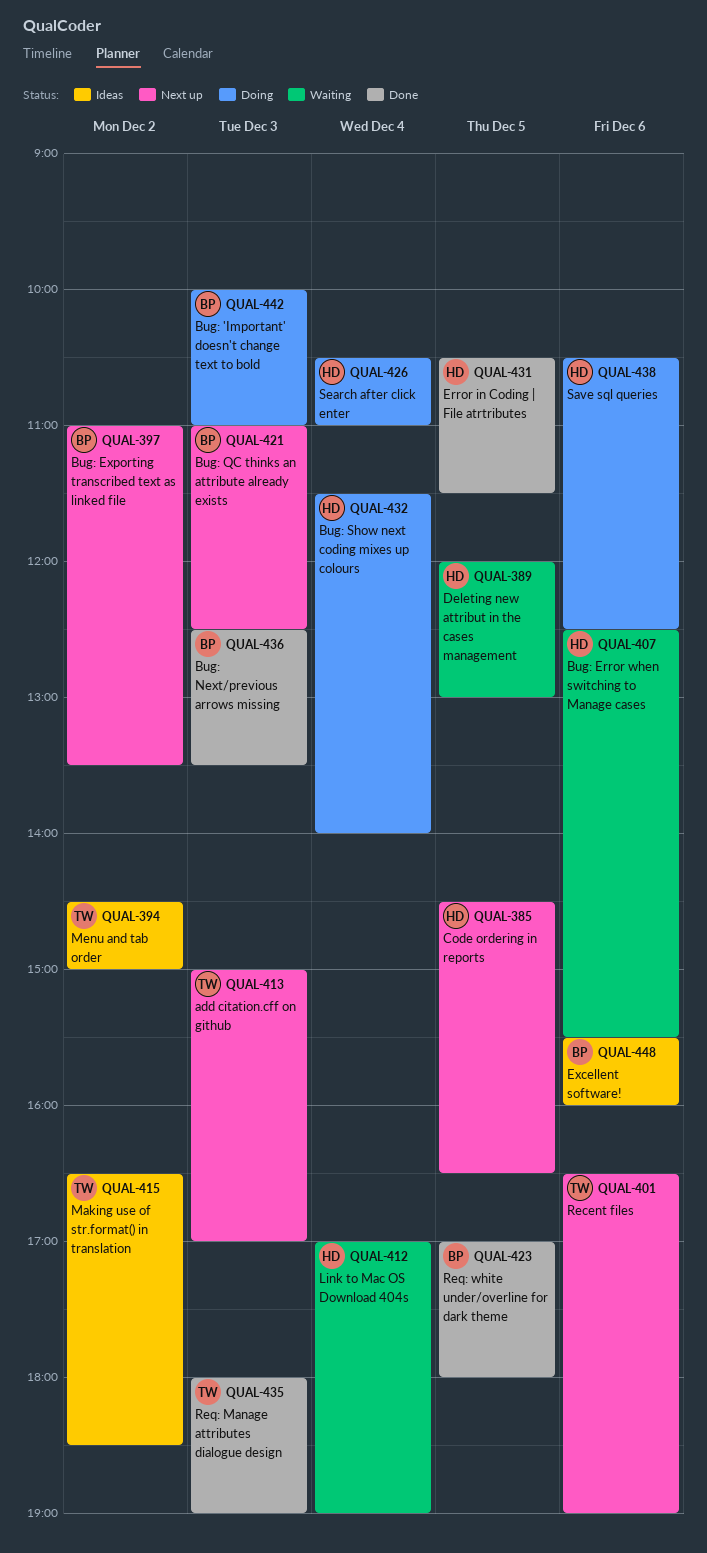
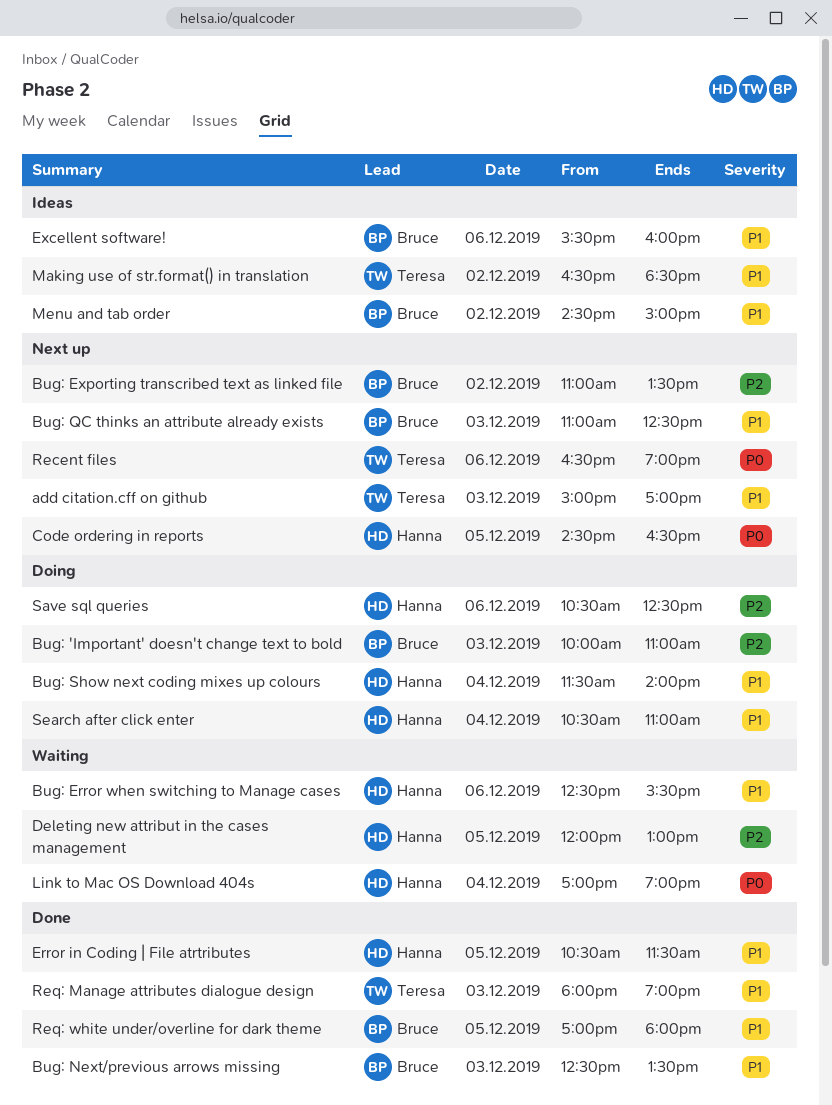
Menu and tab order, owner: Teresa -> Bruce

